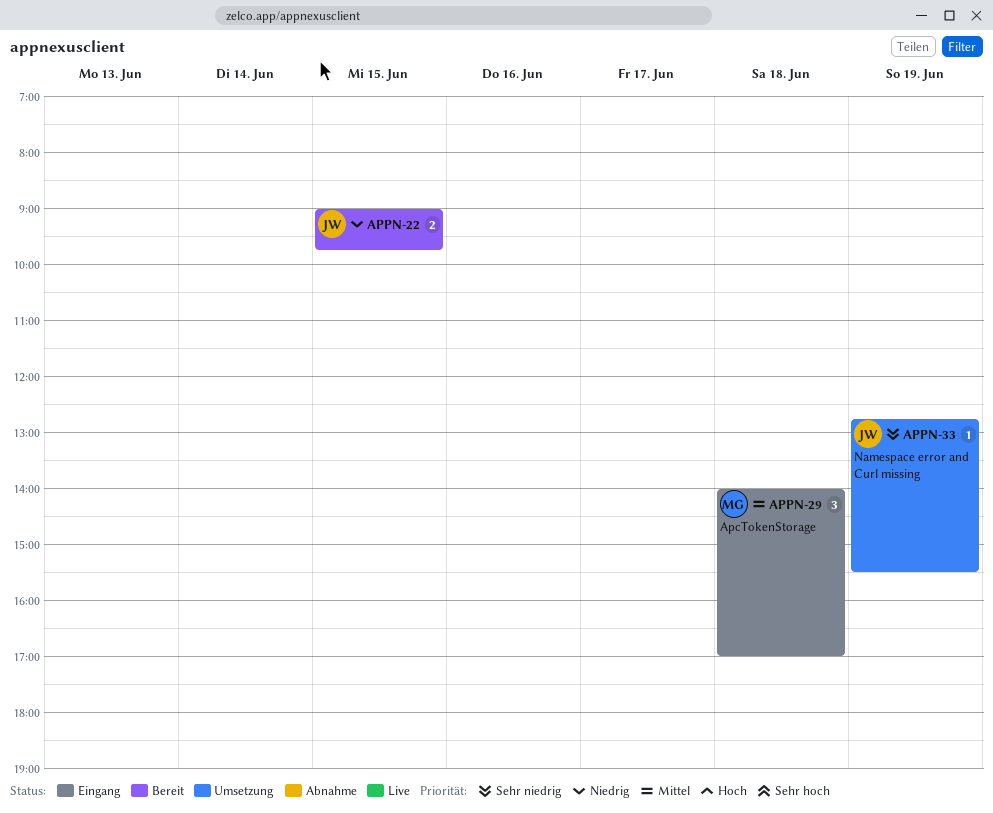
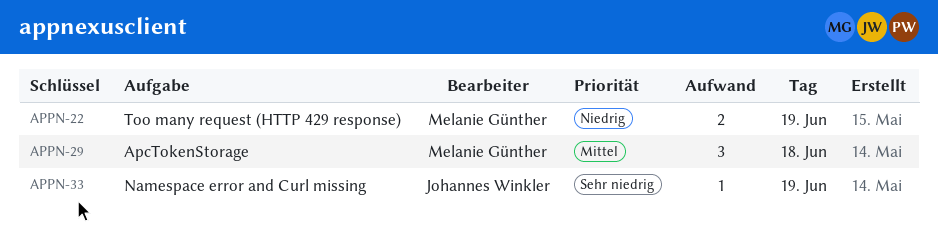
APPN-22, owner: Johannes Winkler -> Melanie Günther
APPN-22, day: Jun 15 -> Jun 19

